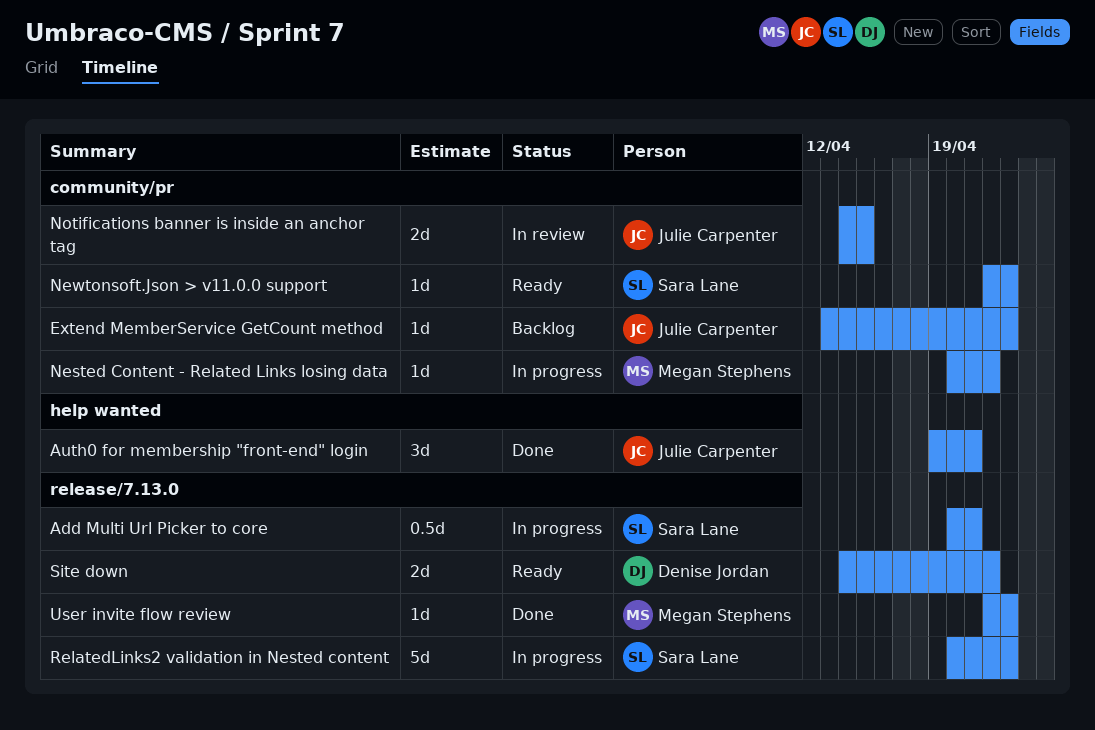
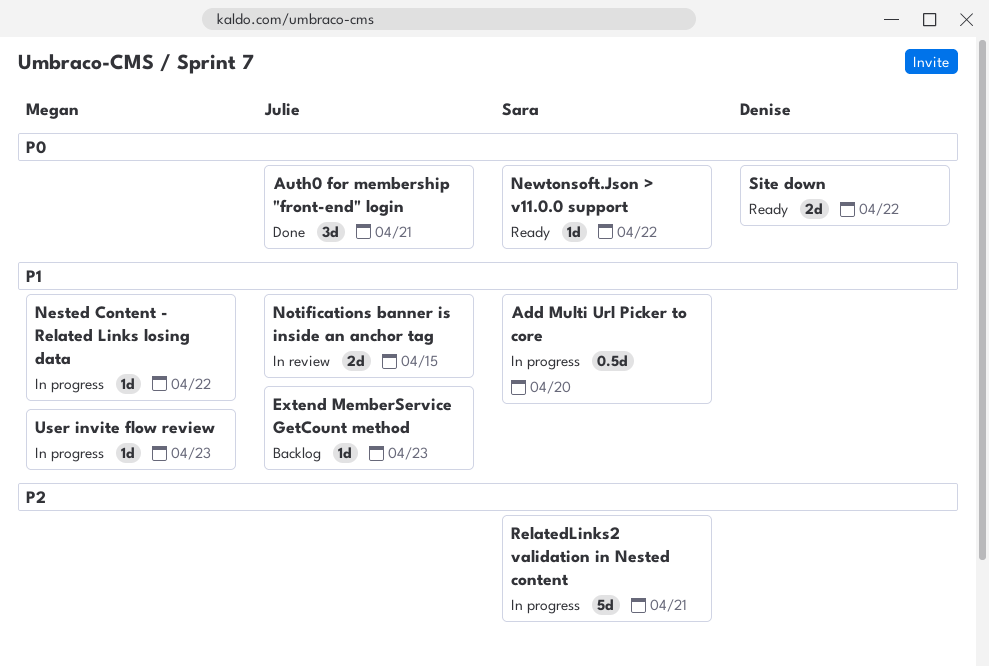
Add Multi Url Picker to core, due: Apr 21 -> Apr 20
Newtonsoft.Json > v11.0.0 support, due: Apr 23 -> Apr 22
RelatedLinks2 validation in Nested content, due: Apr 23 -> Apr 21
User invite flow review, status: Done -> In progress

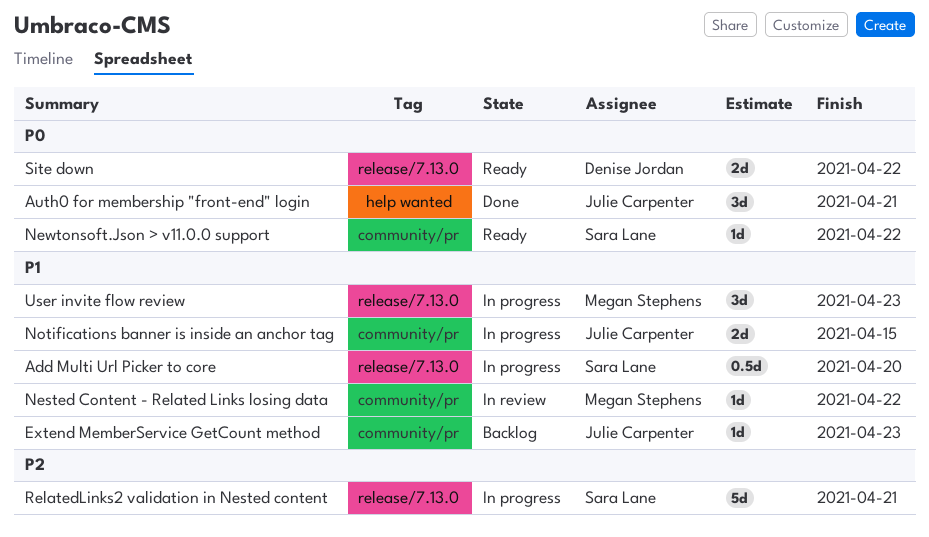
Nested Content - Related Links losing data, status: In progress -> In review
Notifications banner is inside an anchor tag, status: In review -> In progress
User invite flow review, estimate: 1d -> 3d

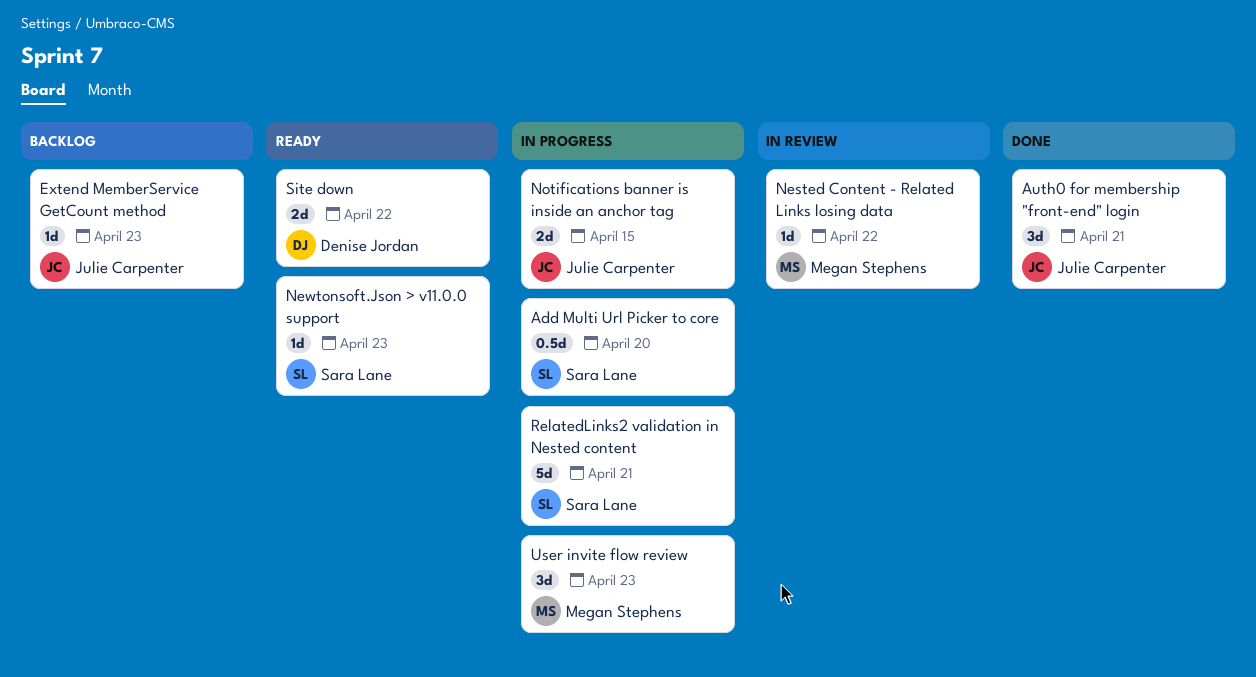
Newtonsoft.Json > v11.0.0 support, due: Apr 22 -> Apr 23

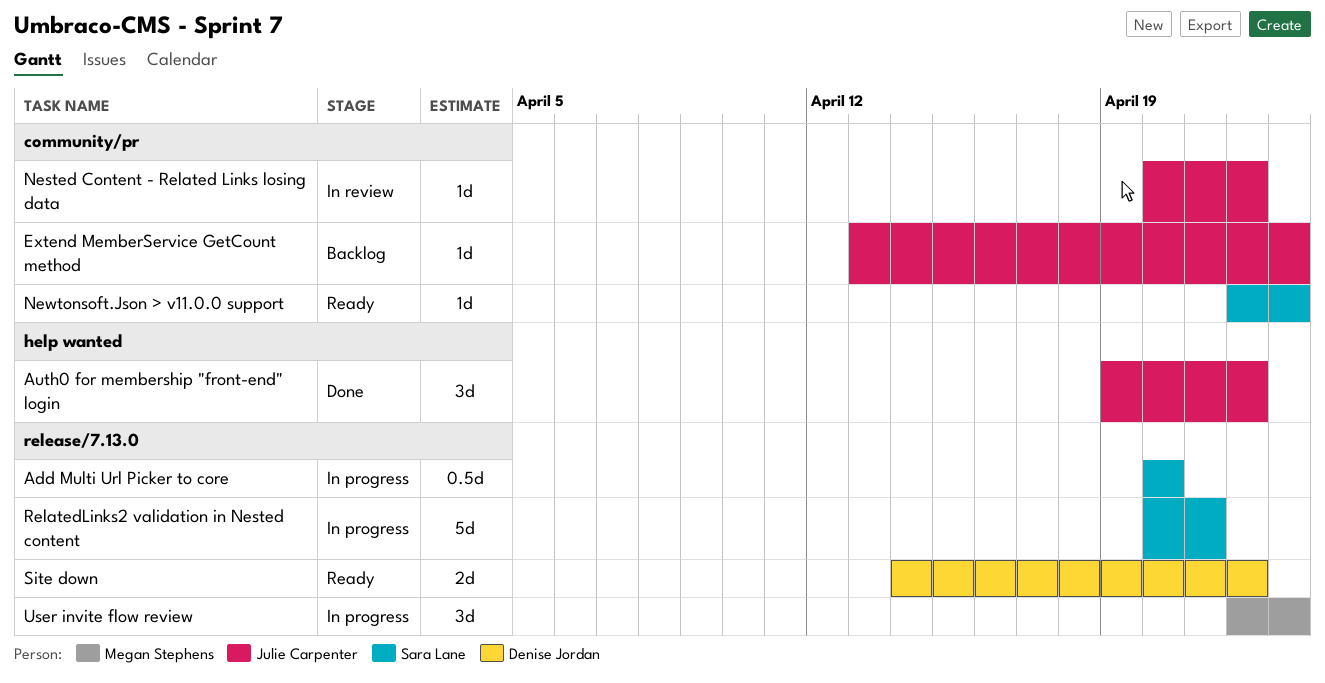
Auth0 for membership "front-end" login, due: Apr 21 -> Apr 22
Nested Content - Related Links losing data, owner: Megan Stephens -> Julie Carpenter
Notifications banner is inside an anchor tag: present -> none

